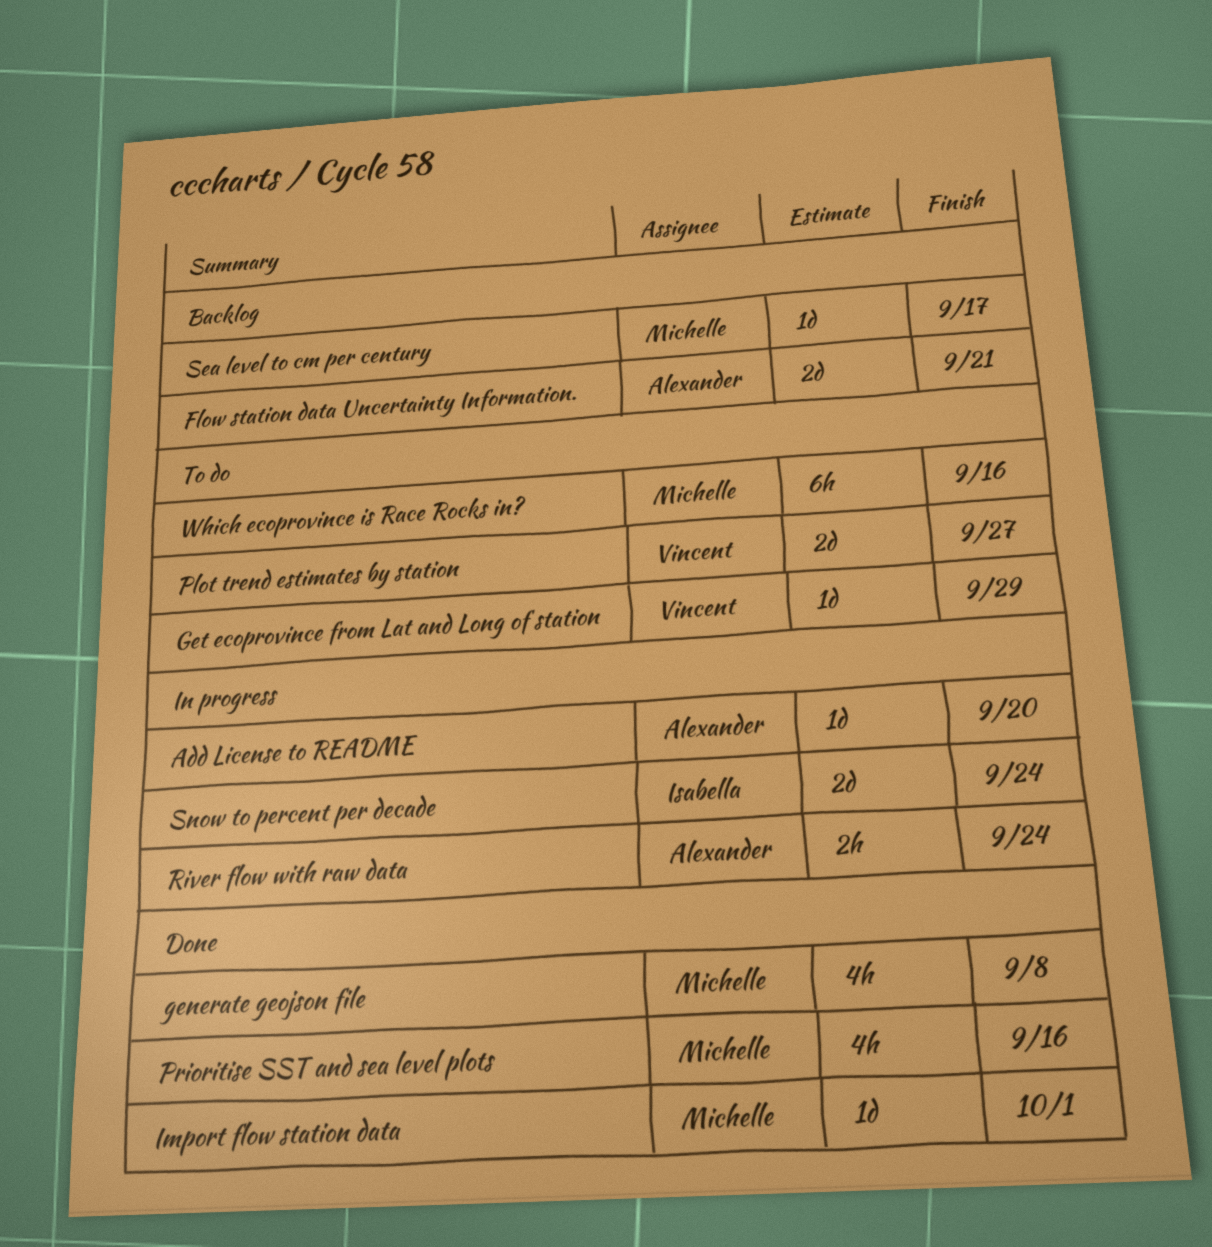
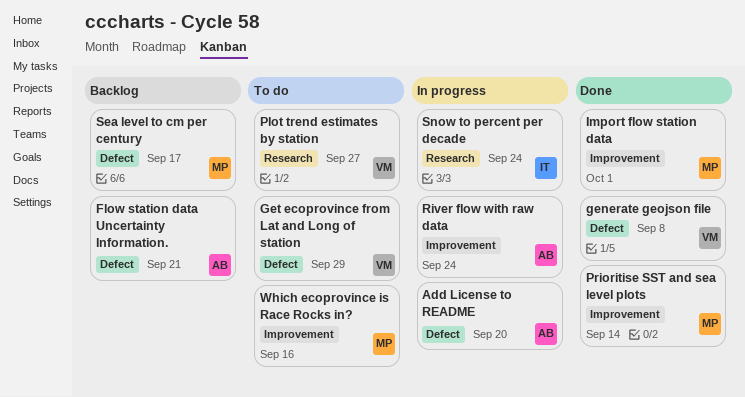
generate geojson file, owner: Michelle -> Vincent
Prioritise SST and sea level plots, due: Sep 16 -> Sep 14

